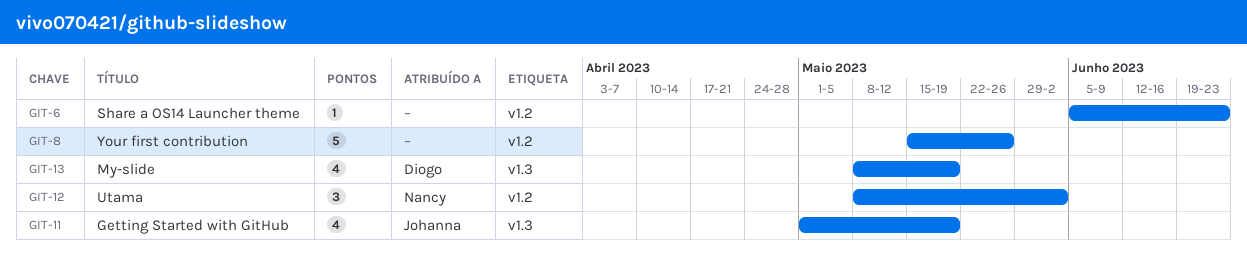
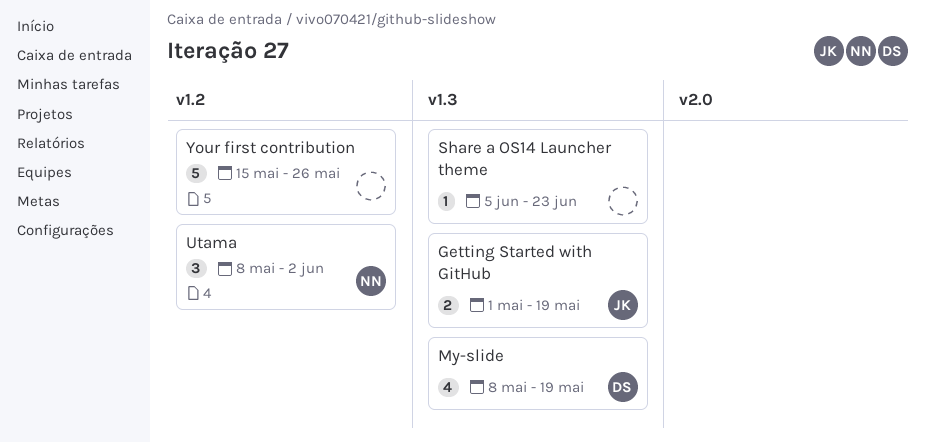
Getting Started with GitHub, estimate: 4 -> 2
Share a OS14 Launcher theme, label: v1.2 -> v1.3

